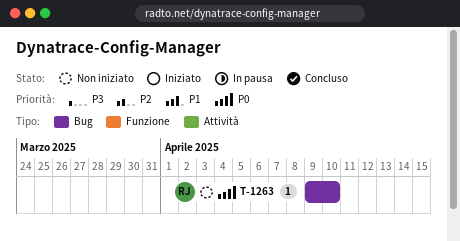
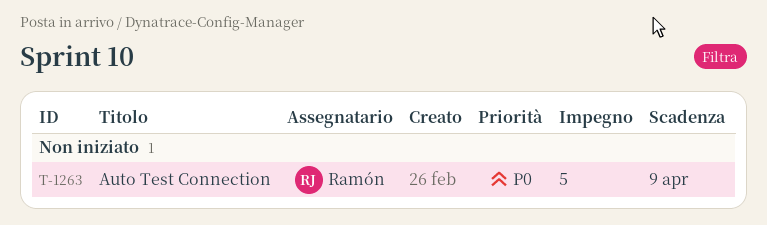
T-1263, estimate: 1 -> 5
T-1263, due: Apr 10 -> Apr 9

